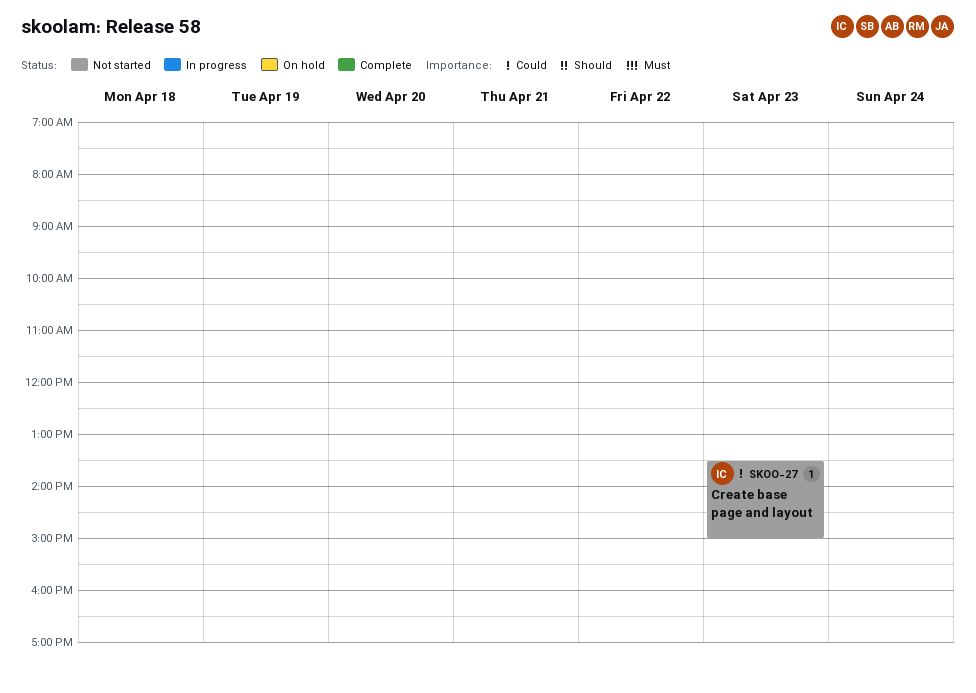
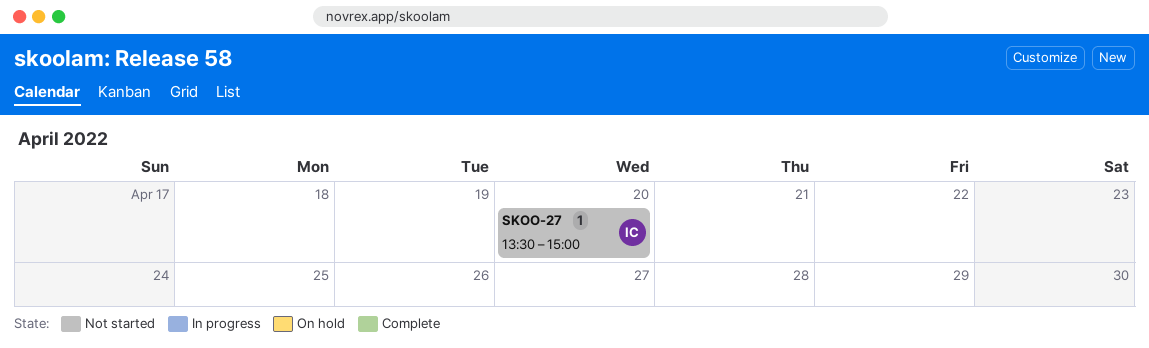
SKOO-27, day: Apr 23 -> Apr 20

